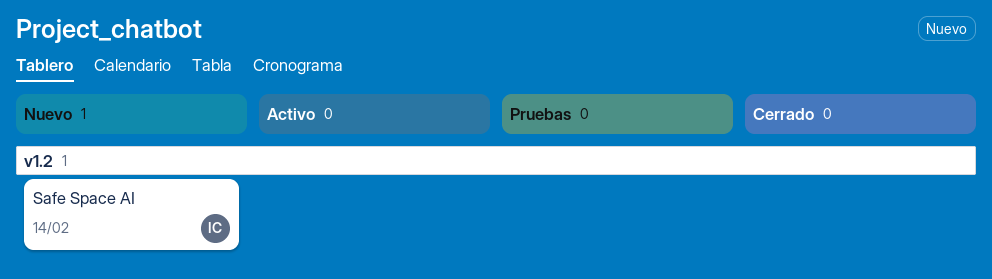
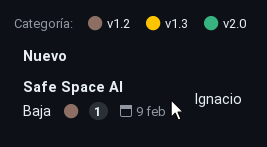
Safe Space AI, due: Feb 14 -> Feb 9

